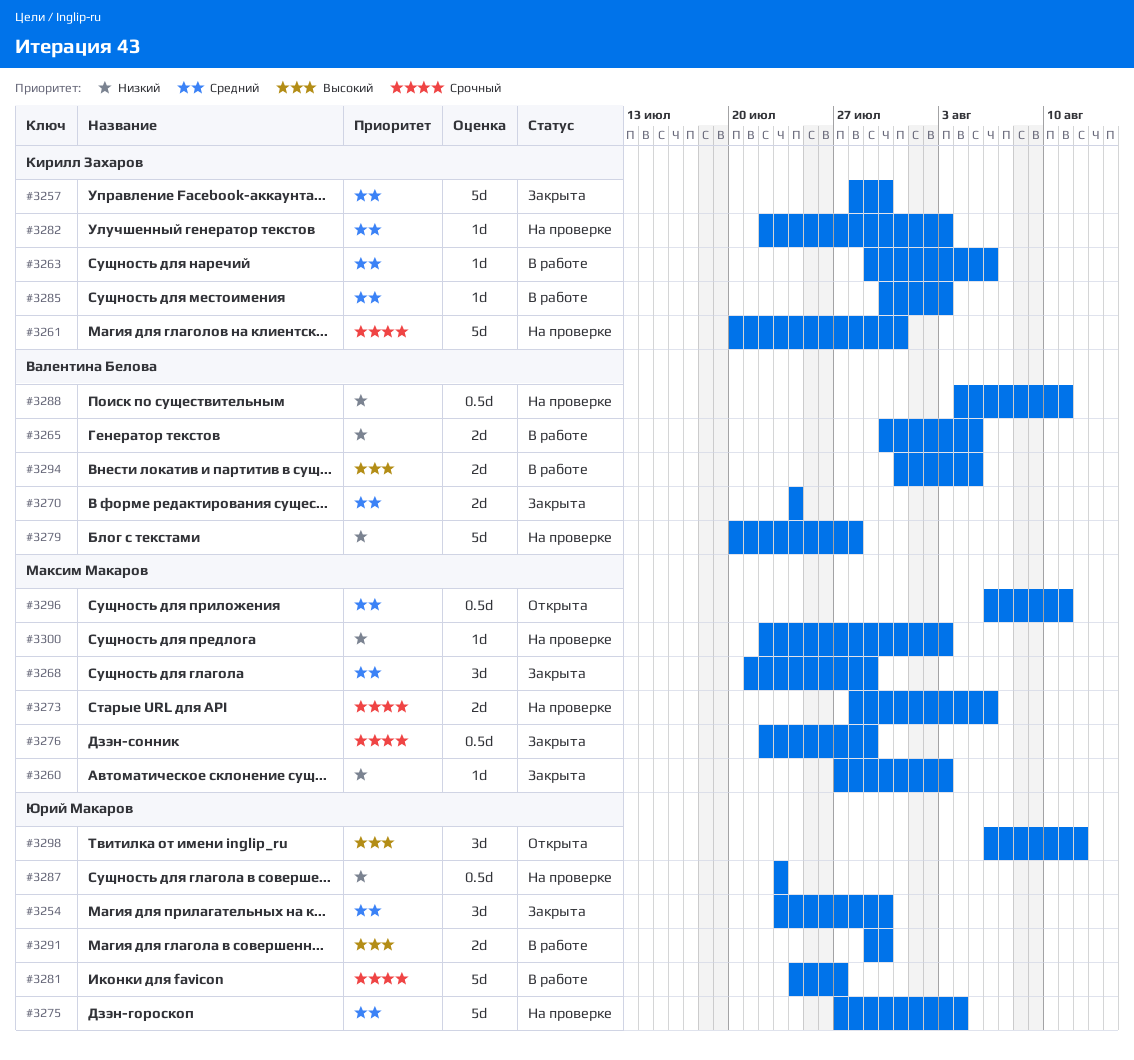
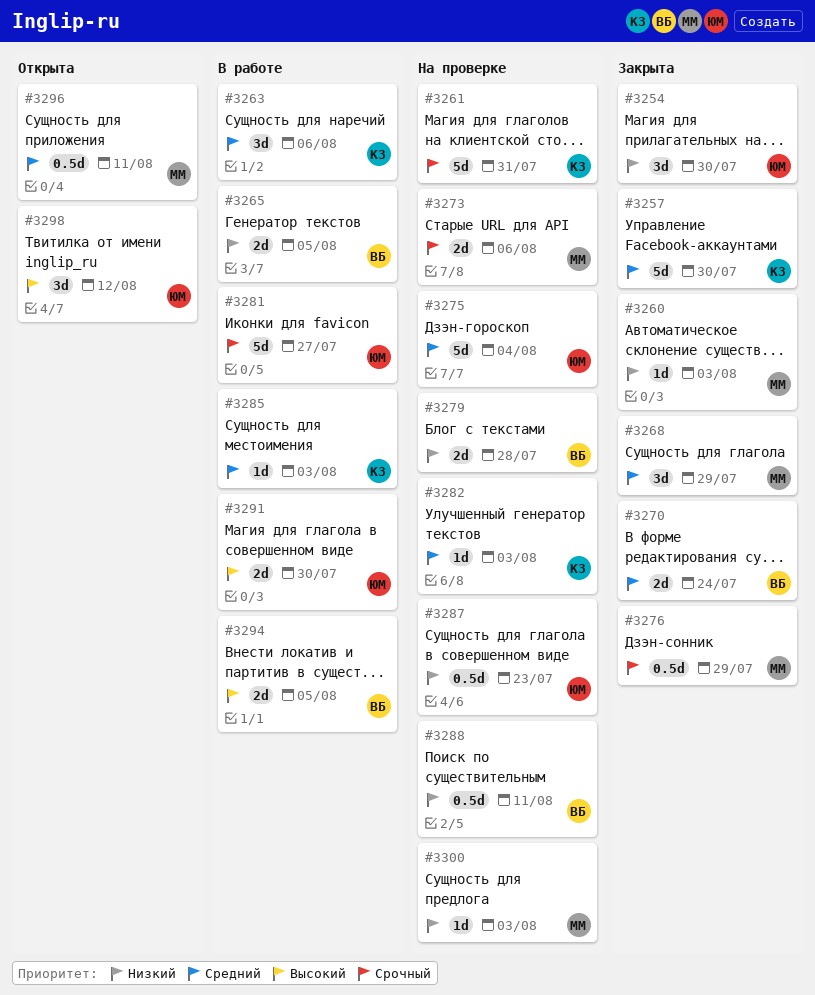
#3254, priority: Средний -> Низкий
#3263, estimate: 1d -> 3d
#3279, estimate: 5d -> 2d

